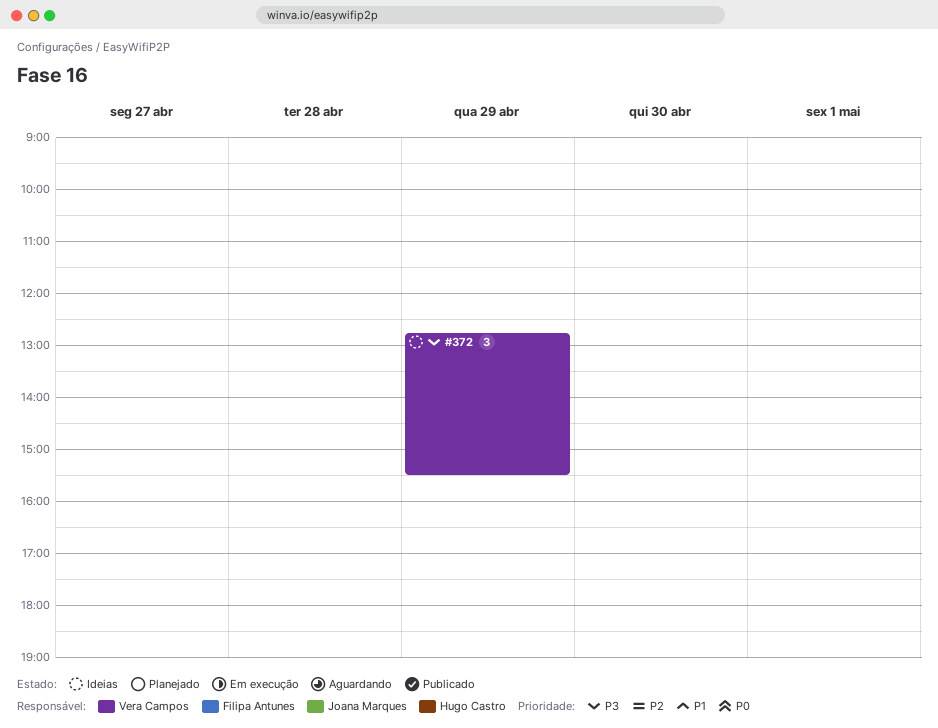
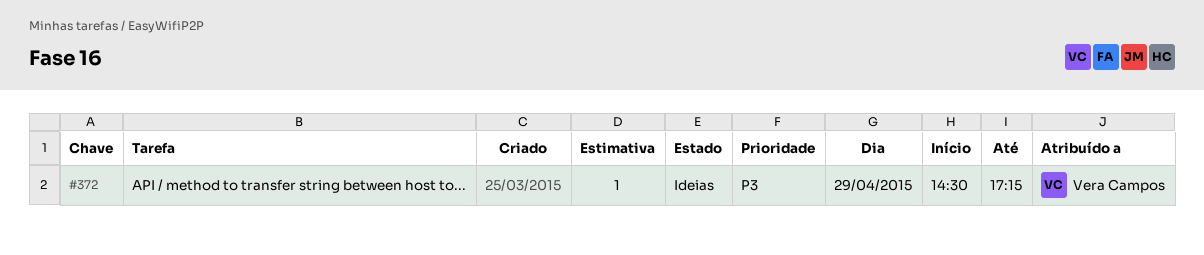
#372, estimate: 3 -> 1
#372, begins: 12:45 -> 14:30
#372, ends: 15:30 -> 17:15

